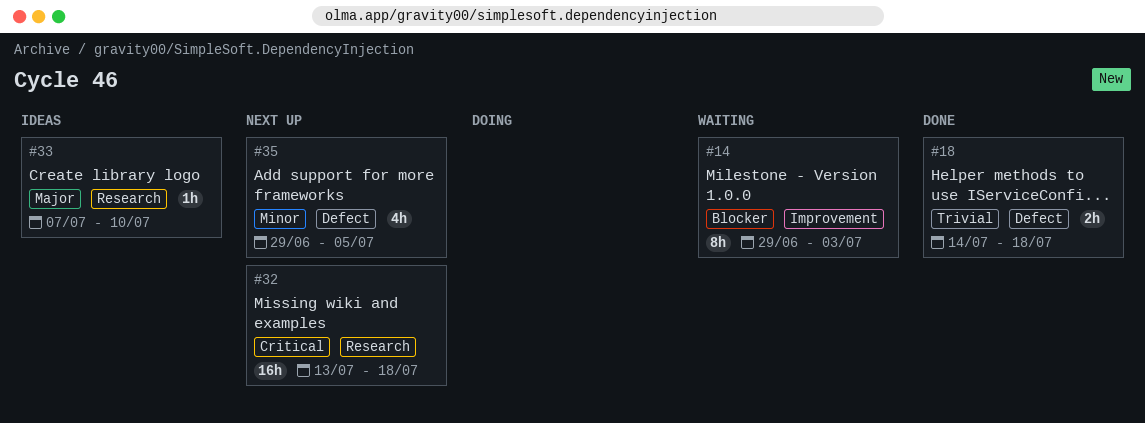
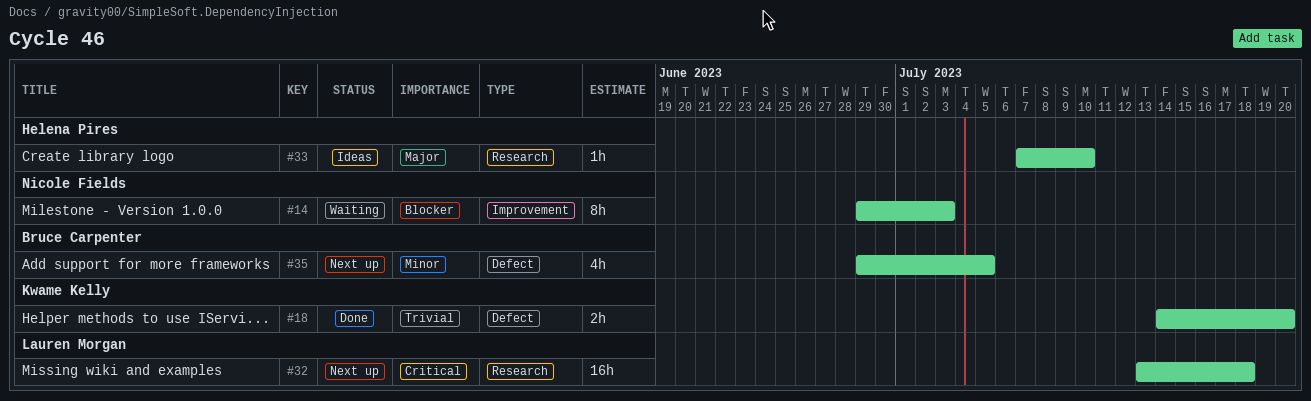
#18, due: Jul 18 -> Jul 20

